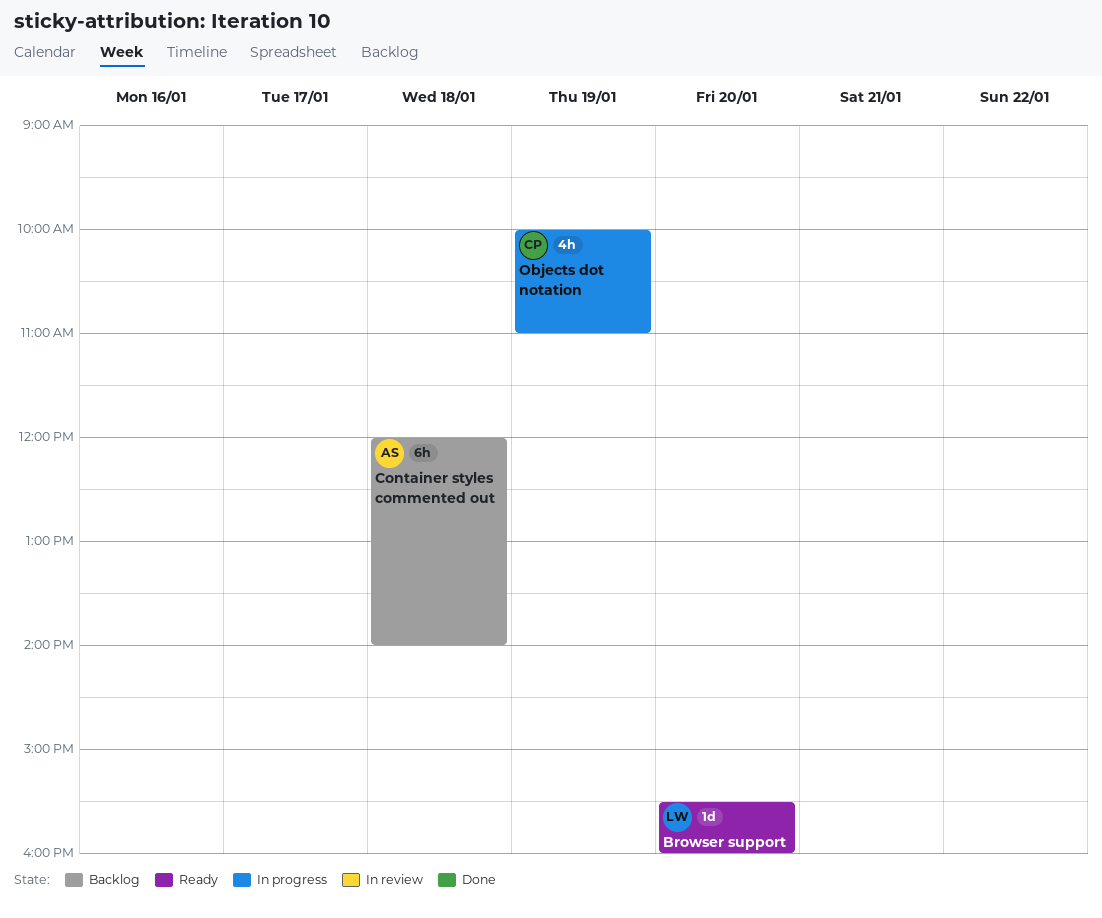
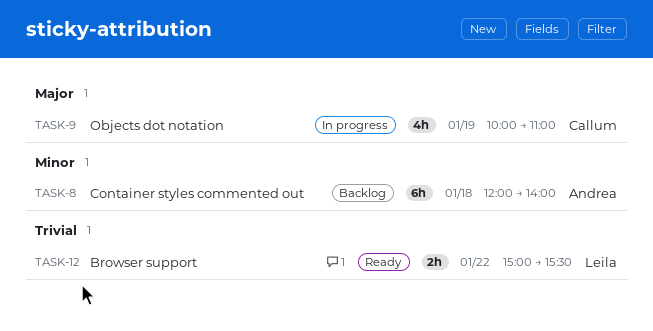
Browser support, estimate: 1d -> 2h
Browser support, day: Jan 20 -> Jan 22
Browser support, begins: 15:30 -> 15:00
Browser support, ends: 16:00 -> 15:30

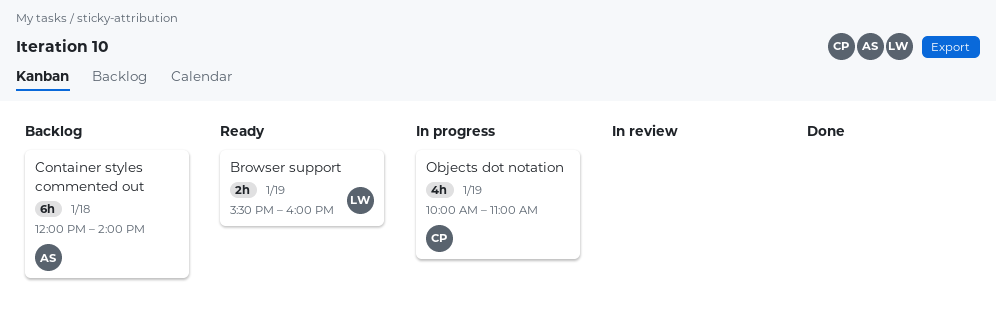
Browser support, day: Jan 22 -> Jan 19
Browser support, begins: 15:00 -> 15:30
Browser support, ends: 15:30 -> 16:00

